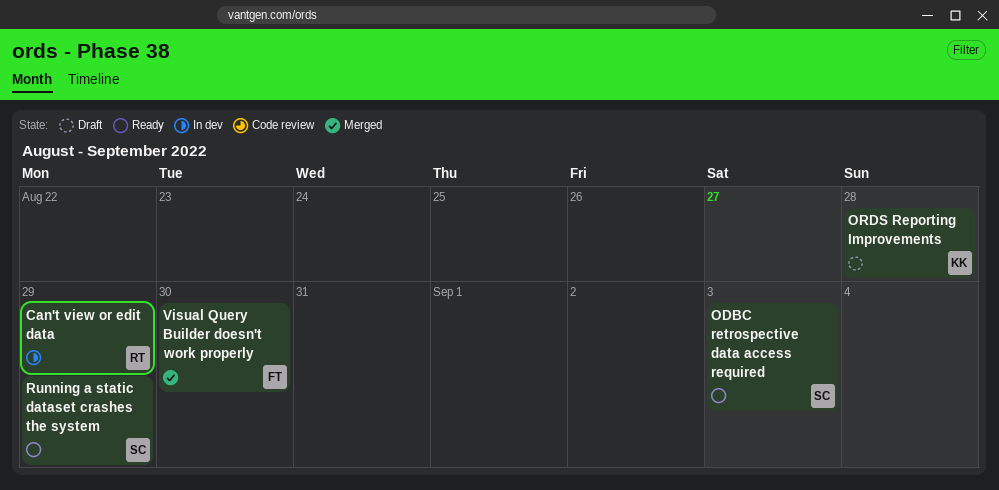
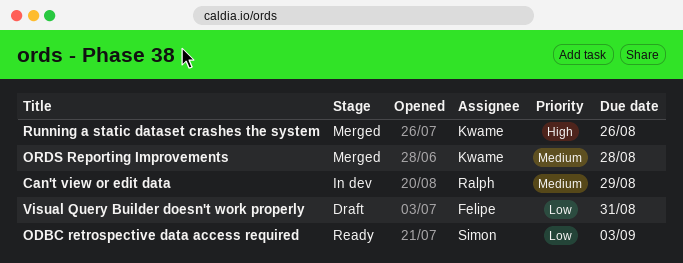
ORDS Reporting Improvements, status: Draft -> Merged
Running a static dataset crashes the system, status: Ready -> Merged
Running a static dataset crashes the system, owner: Simon -> Kwame
Running a static dataset crashes the system, due: Aug 29 -> Aug 26
Visual Query Builder doesn't work properly, status: Merged -> Draft
Visual Query Builder doesn't work properly, due: Aug 30 -> Aug 31

